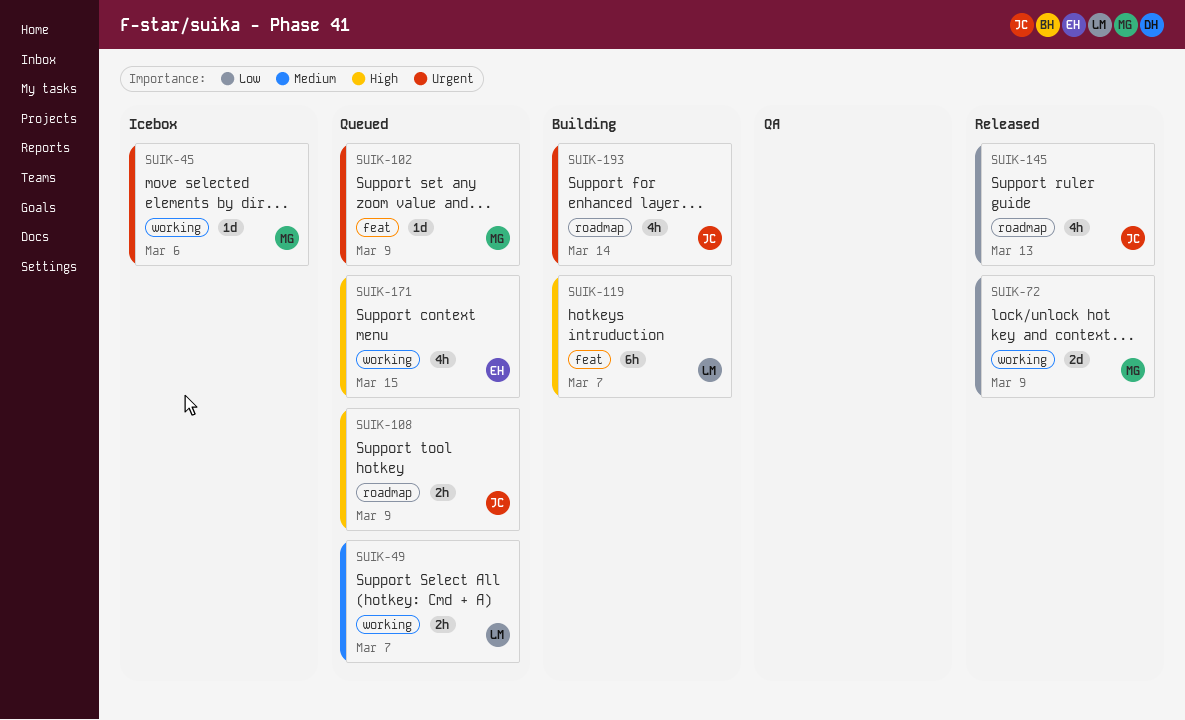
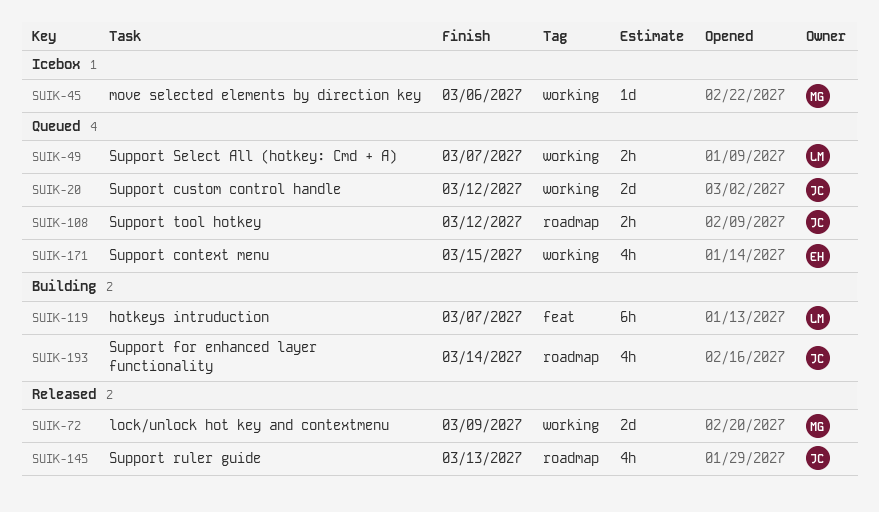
SUIK-20: none -> present
SUIK-102: present -> none
SUIK-108, due: Mar 9 -> Mar 12

